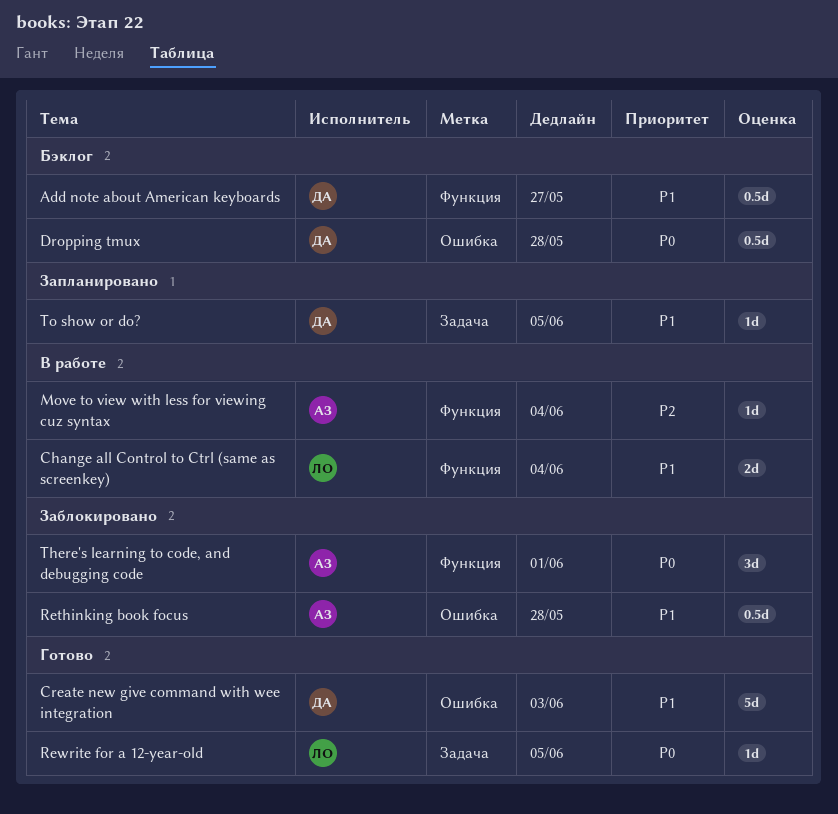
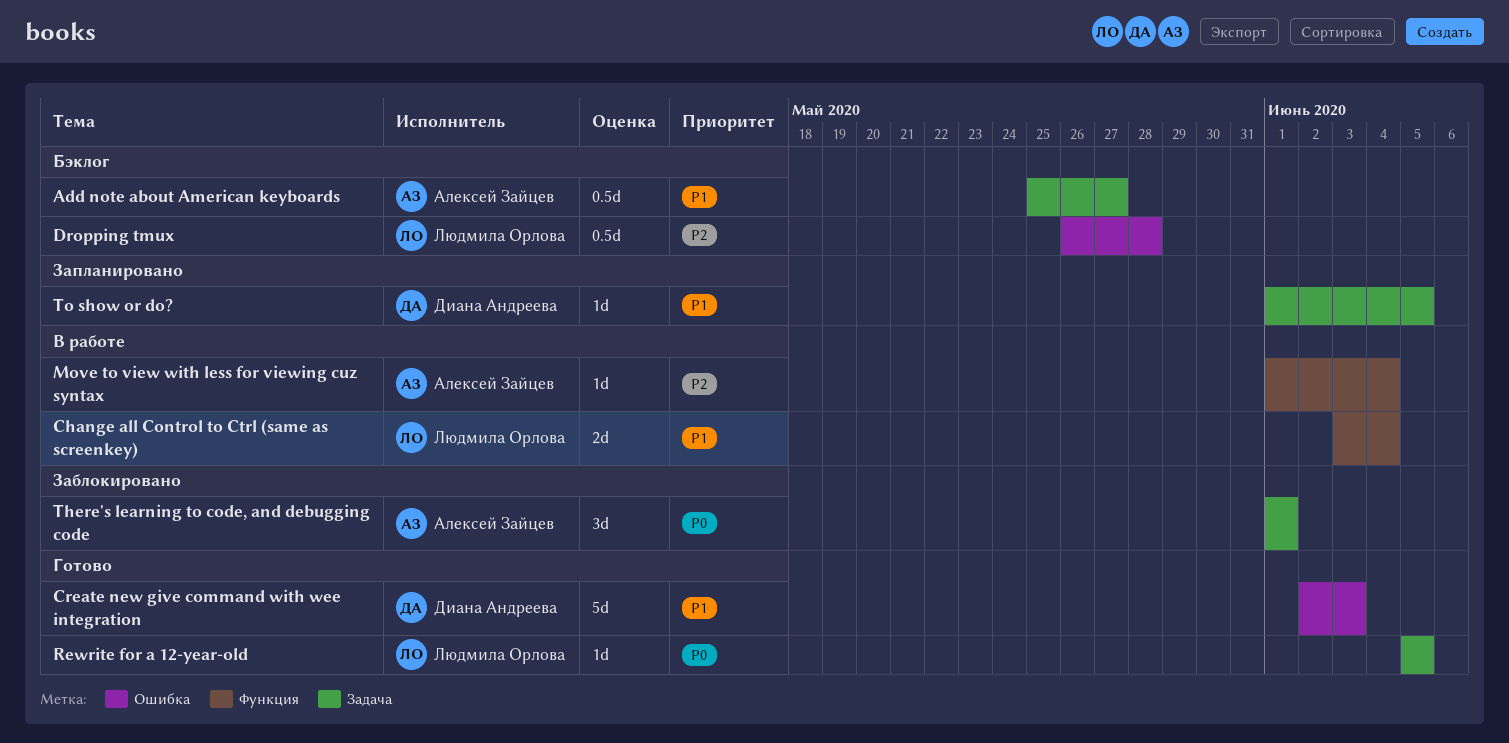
Add note about American keyboards, owner: Диана Андреева -> Алексей Зайцев
Add note about American keyboards, label: Функция -> Задача
Dropping tmux, owner: Диана Андреева -> Людмила Орлова
Dropping tmux, priority: P0 -> P2
Rethinking book focus: present -> none
There's learning to code, and debugging code, label: Функция -> Задача

